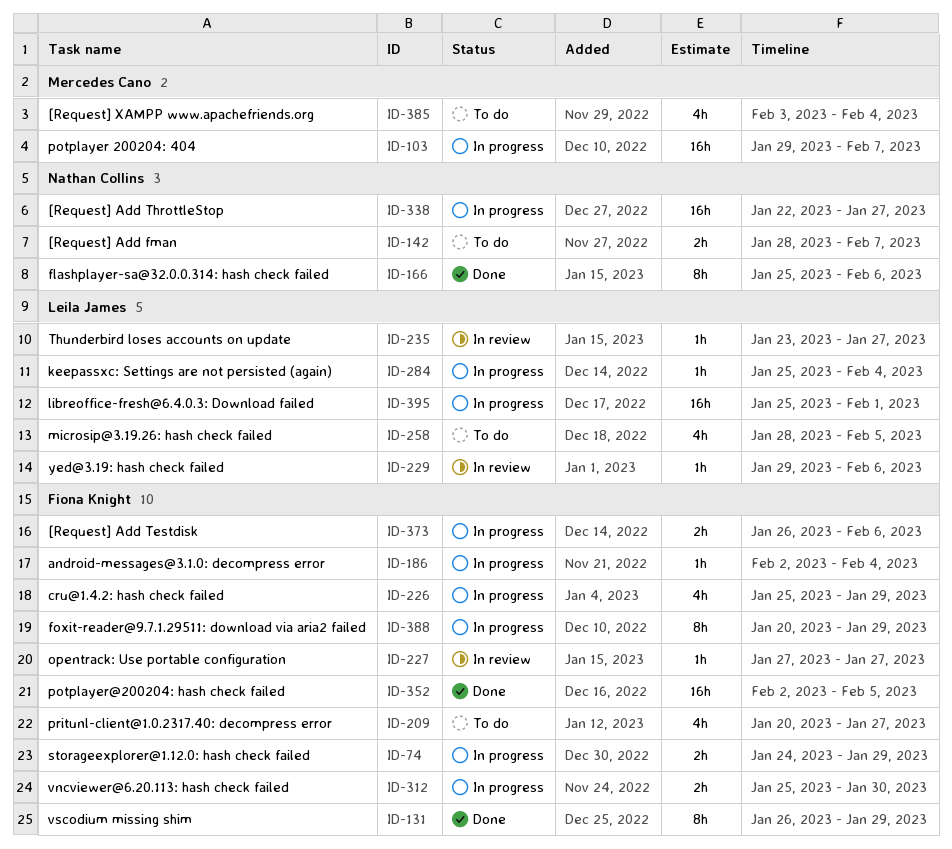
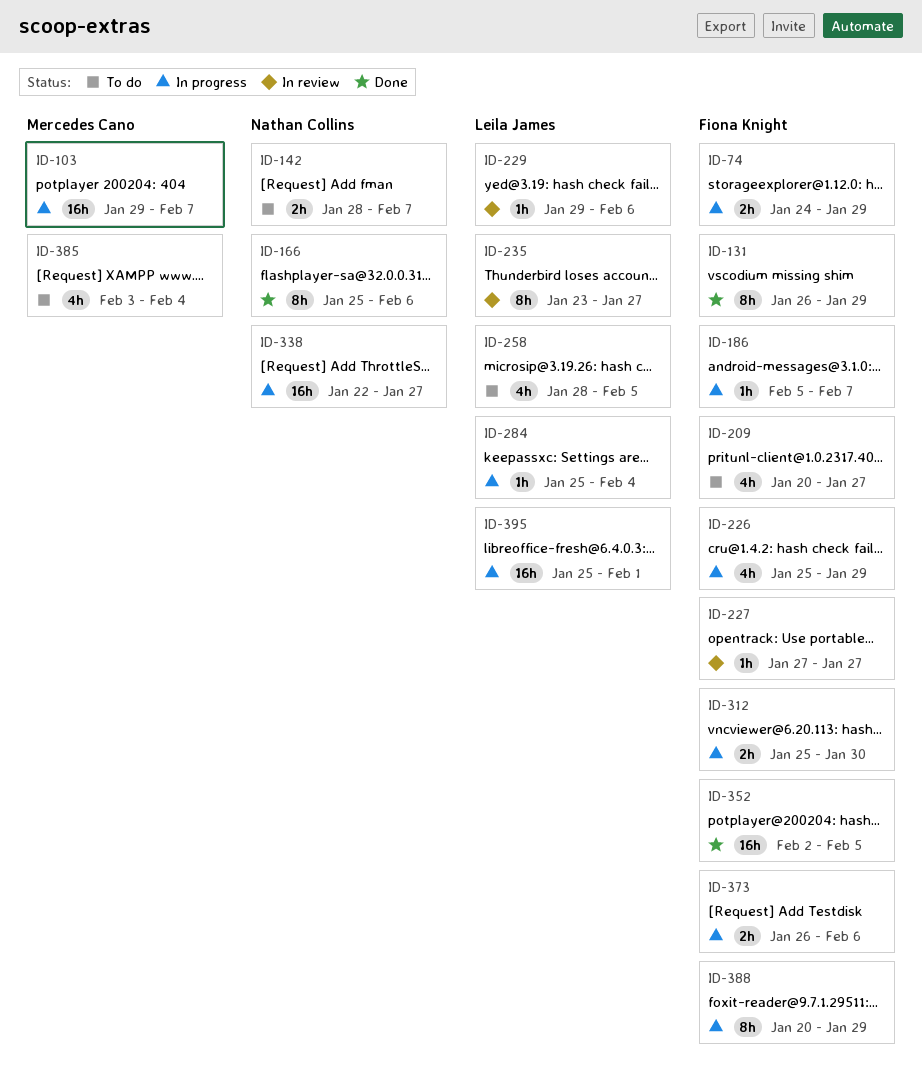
ID-186, start: Feb 2 -> Feb 5
ID-186, due: Feb 4 -> Feb 7
ID-235, estimate: 1h -> 8h

